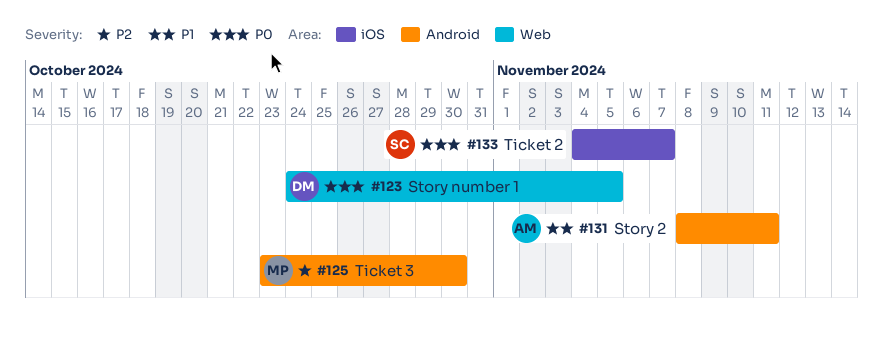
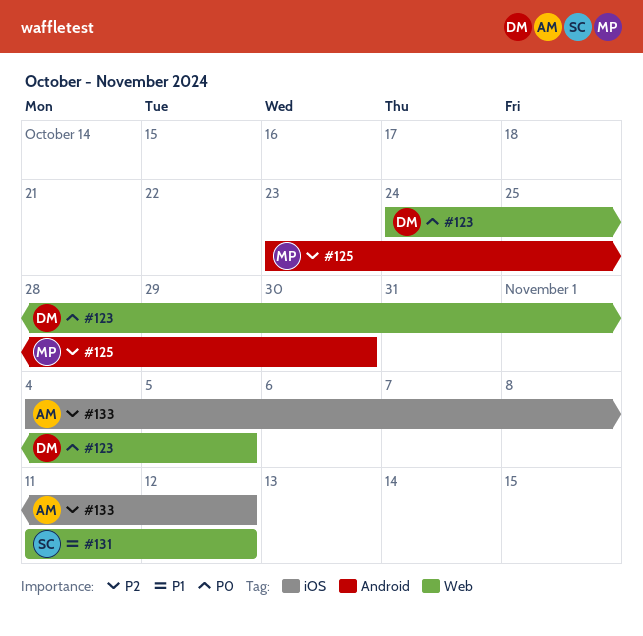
#131, owner: AM -> SC
#131, label: Android -> Web
#131, start: Nov 8 -> Nov 11
#131, due: Nov 11 -> Nov 12
#133, owner: SC -> AM
#133, priority: P0 -> P2
#133, due: Nov 7 -> Nov 12

